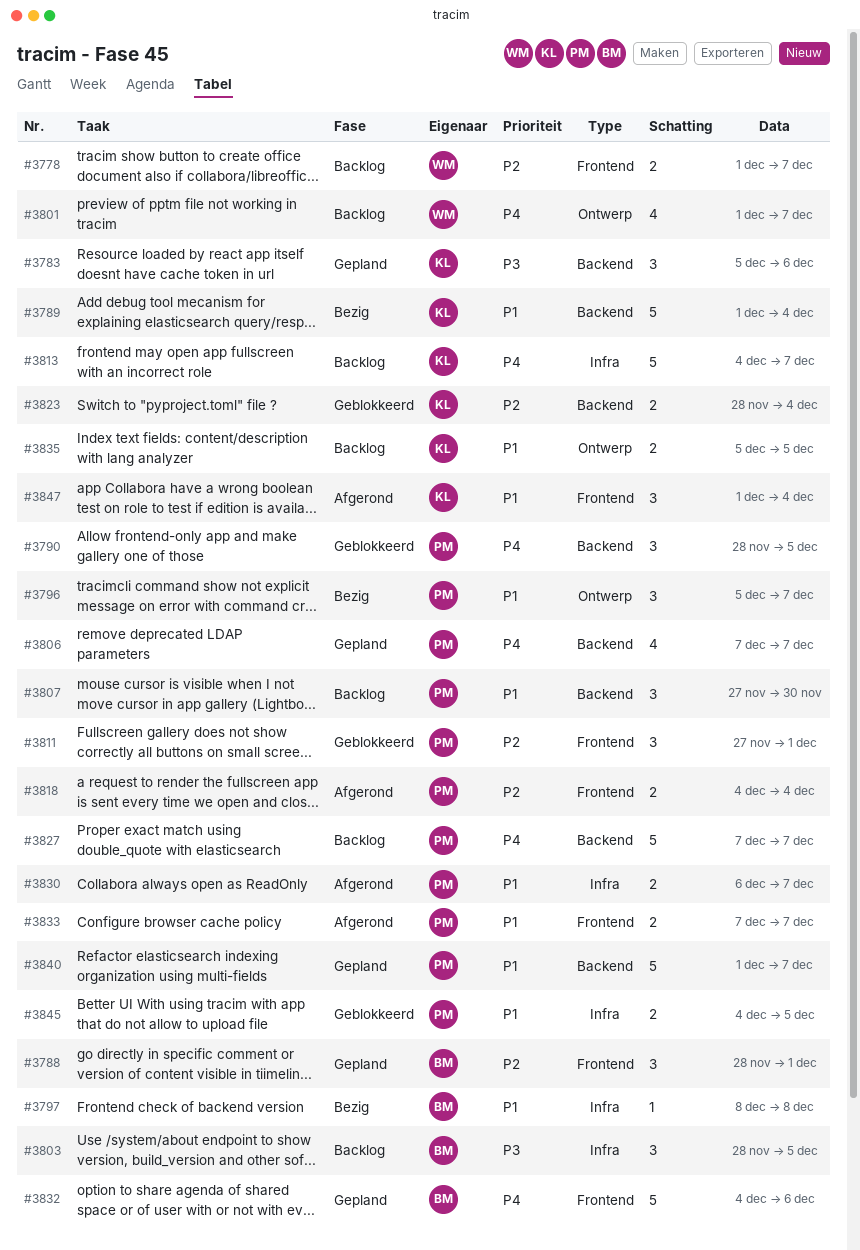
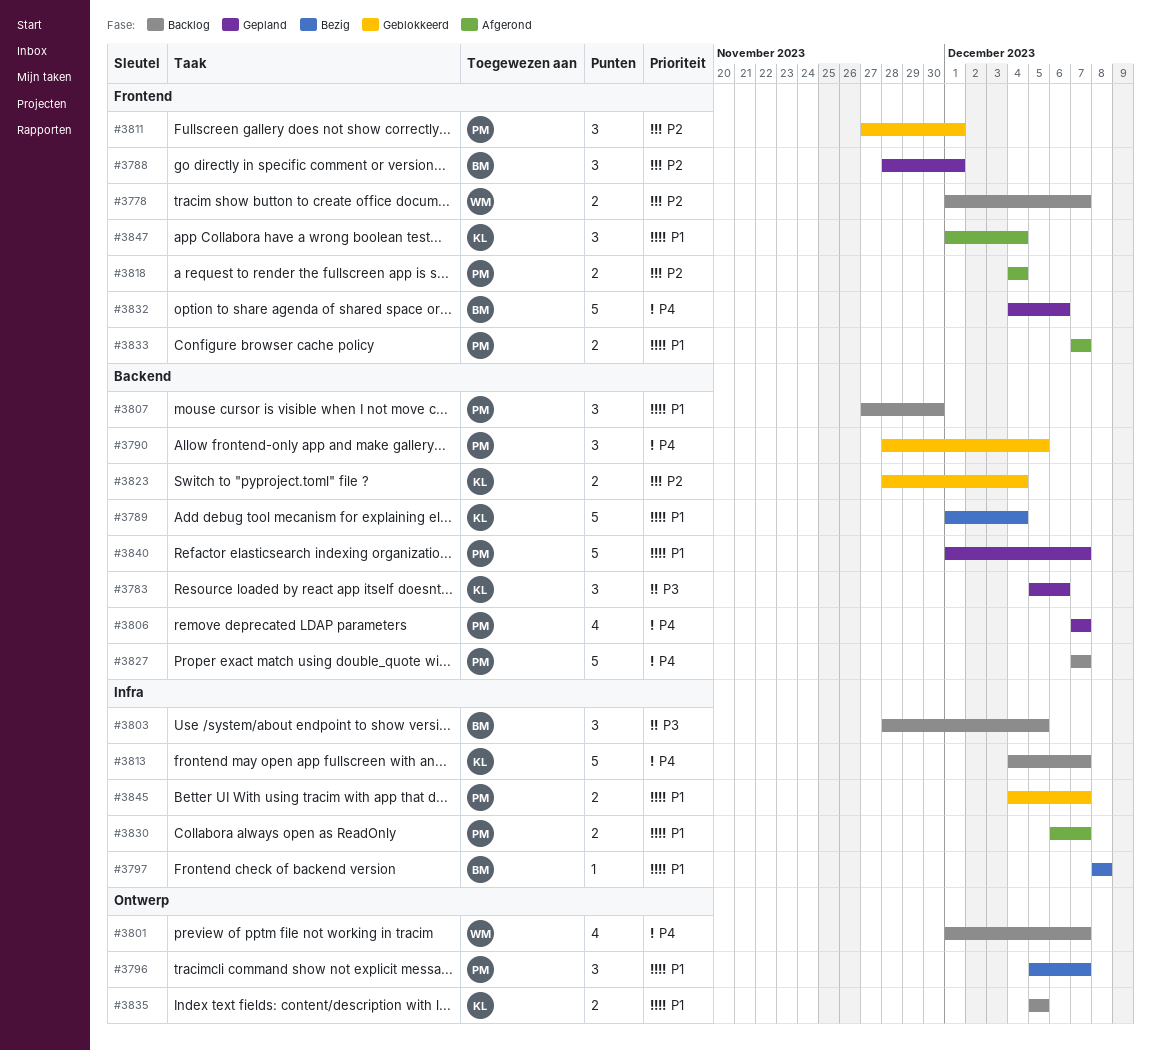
#3845, due: Dec 5 -> Dec 7

